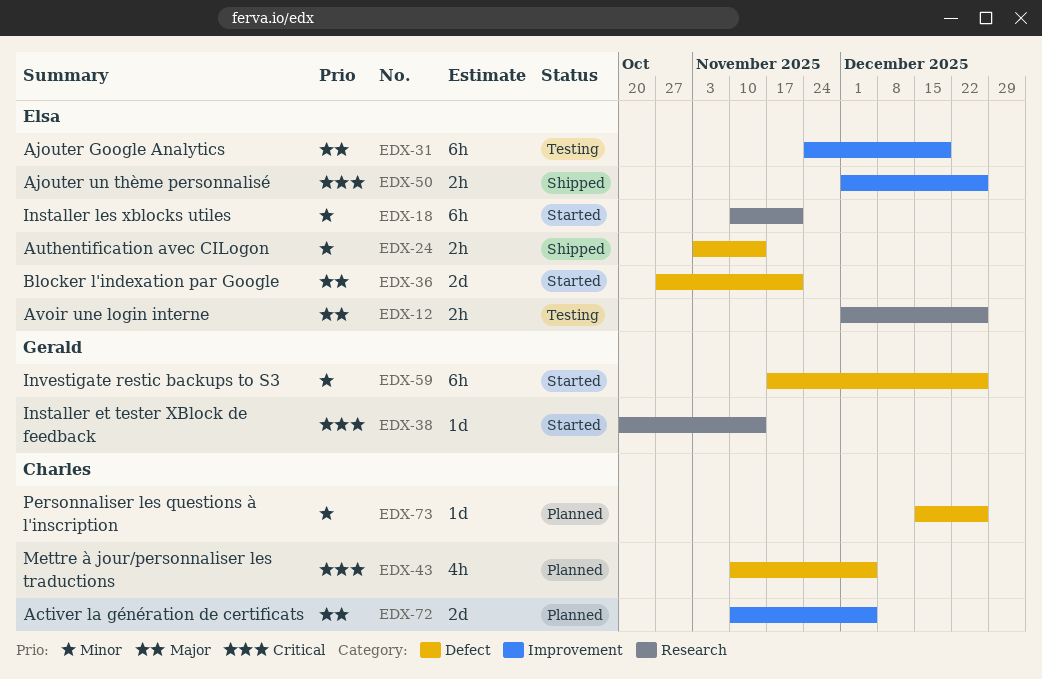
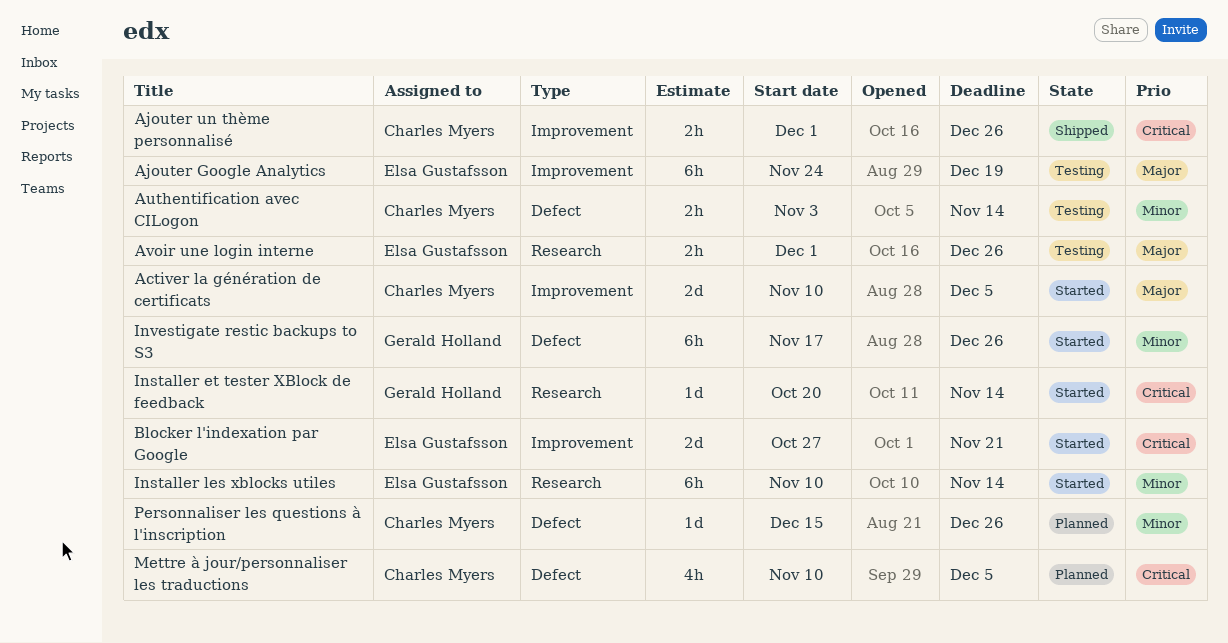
Activer la génération de certificats, status: Planned -> Started
Ajouter un thème personnalisé, owner: Elsa Gustafsson -> Charles Myers
Authentification avec CILogon, status: Shipped -> Testing
Authentification avec CILogon, owner: Elsa Gustafsson -> Charles Myers
Blocker l'indexation par Google, priority: Major -> Critical
Blocker l'indexation par Google, label: Defect -> Improvement
Installer les xblocks utiles, due: Nov 21 -> Nov 14

